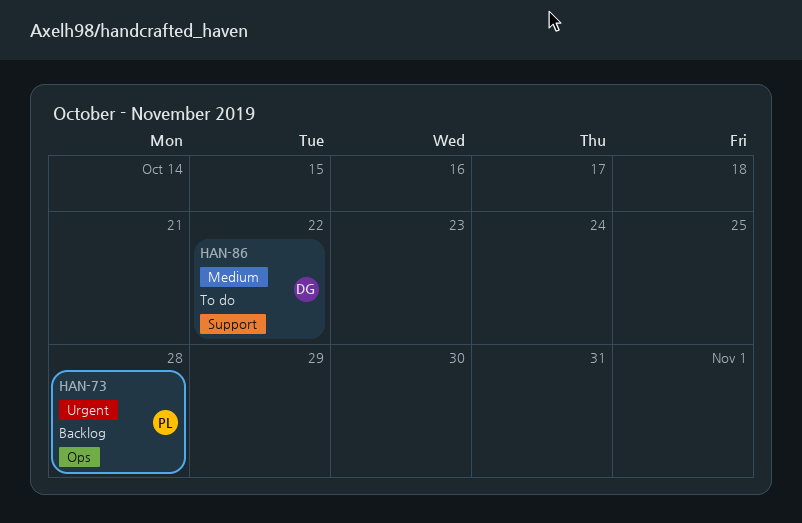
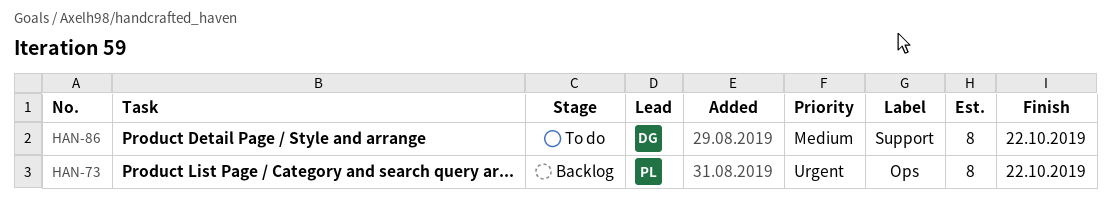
HAN-73, due: Oct 28 -> Oct 22

